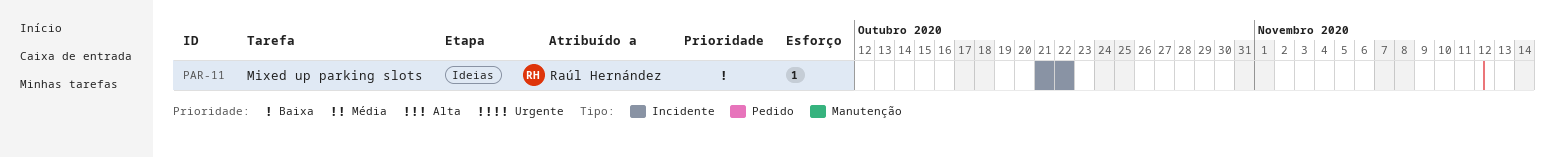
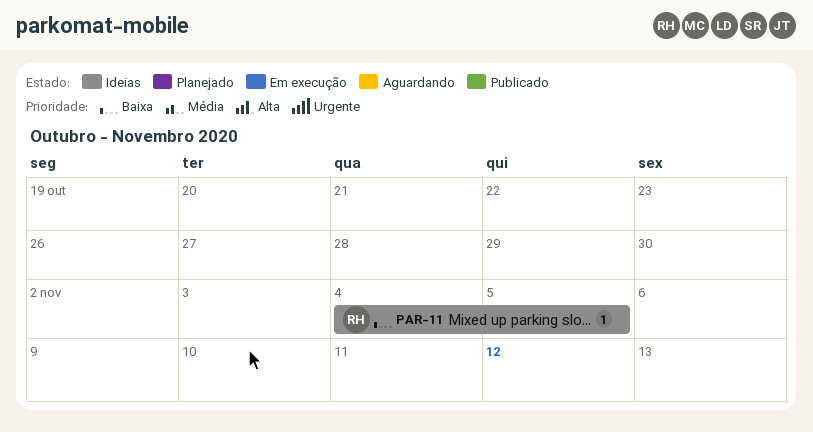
PAR-11, start: Oct 21 -> Nov 4
PAR-11, due: Oct 22 -> Nov 5

